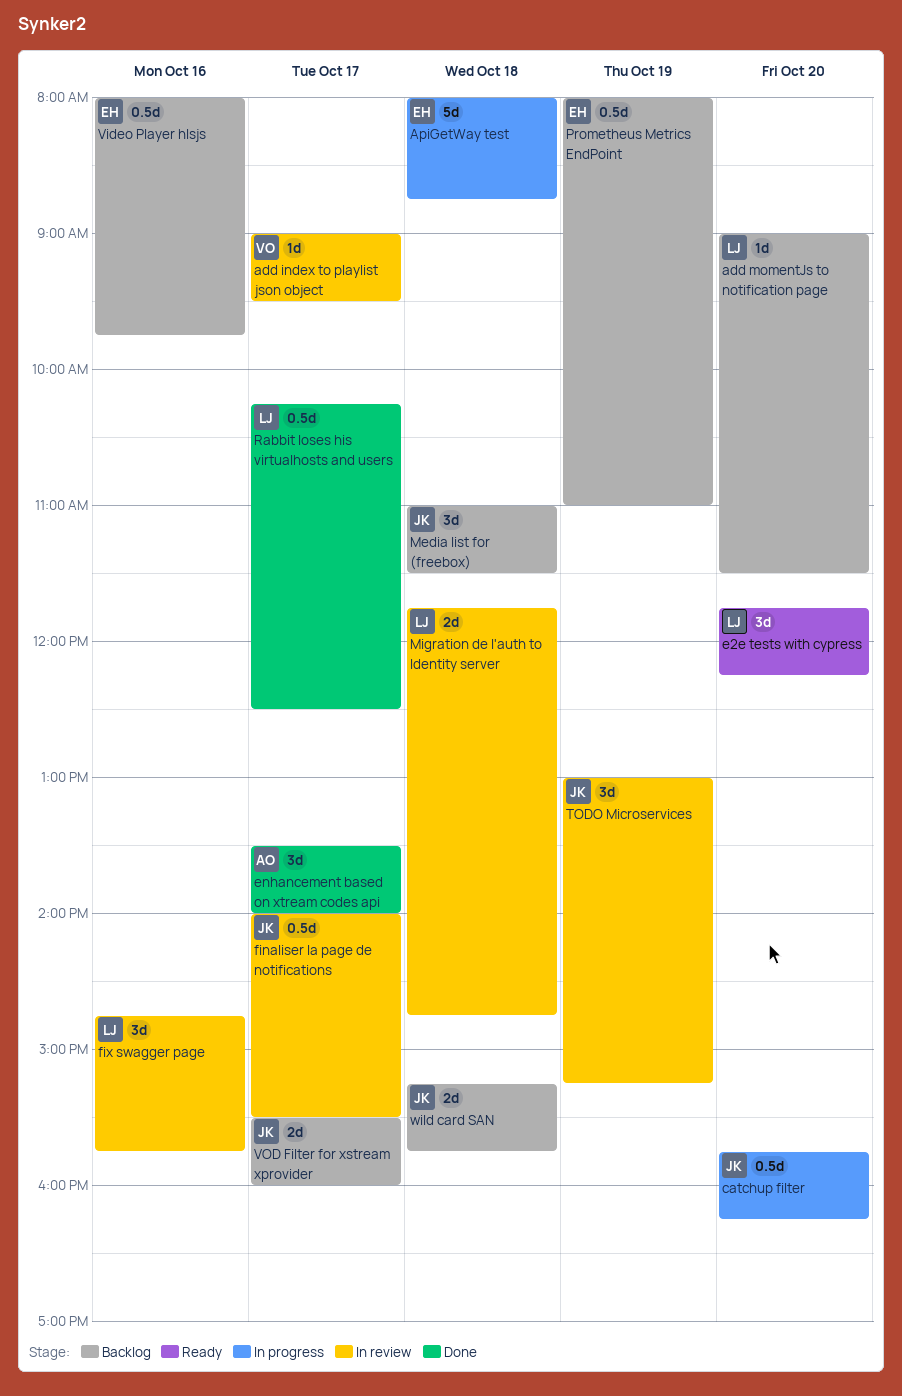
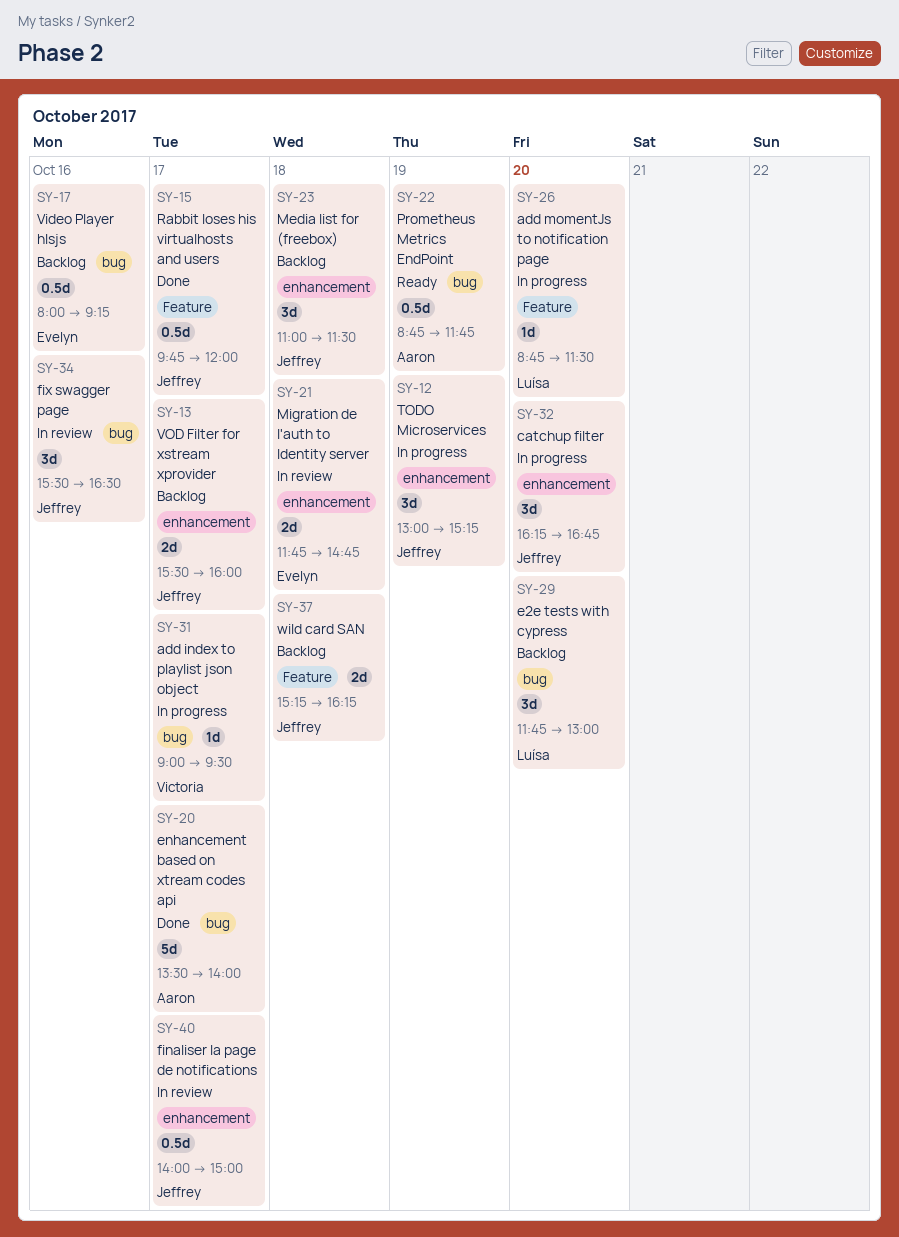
add index to playlist json object, status: In review -> In progress
add momentJs to notification page, status: Backlog -> In progress
add momentJs to notification page, begins: 09:00 -> 08:45
ApiGetWay test: present -> none
catchup filter, estimate: 0.5d -> 3d
catchup filter, begins: 15:45 -> 16:15
catchup filter, ends: 16:15 -> 16:45
e2e tests with cypress, status: Ready -> Backlog
e2e tests with cypress, ends: 12:15 -> 13:00
enhancement based on xtream codes api, estimate: 3d -> 5d
finaliser la page de notifications, ends: 15:30 -> 15:00
fix swagger page, owner: Luísa -> Jeffrey
fix swagger page, begins: 14:45 -> 15:30
fix swagger page, ends: 15:45 -> 16:30
Migration de l'auth to Identity server, owner: Luísa -> Evelyn
Prometheus Metrics EndPoint, status: Backlog -> Ready
Prometheus Metrics EndPoint, owner: Evelyn -> Aaron
Prometheus Metrics EndPoint, begins: 08:00 -> 08:45
Prometheus Metrics EndPoint, ends: 11:00 -> 11:45
Rabbit loses his virtualhosts and users, owner: Luísa -> Jeffrey
Rabbit loses his virtualhosts and users, begins: 10:15 -> 09:45
Rabbit loses his virtualhosts and users, ends: 12:30 -> 12:00
TODO Microservices, status: In review -> In progress
Video Player hlsjs, ends: 09:45 -> 09:15
wild card SAN, ends: 15:45 -> 16:15

